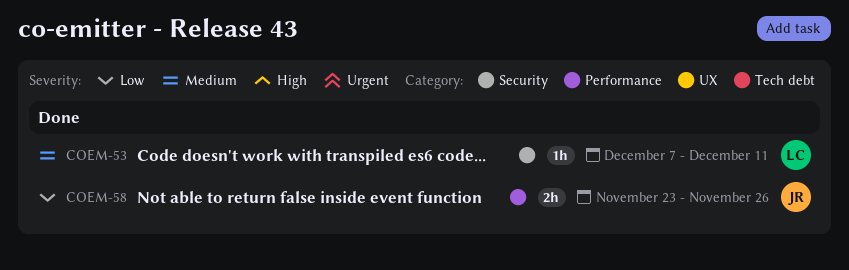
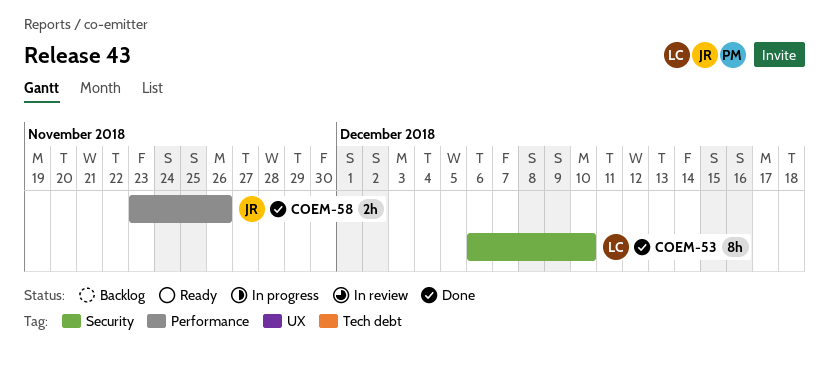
COEM-53, estimate: 1h -> 8h
COEM-53, start: Dec 7 -> Dec 6
COEM-53, due: Dec 11 -> Dec 10

